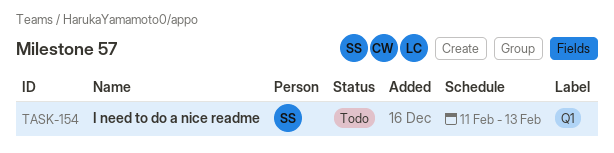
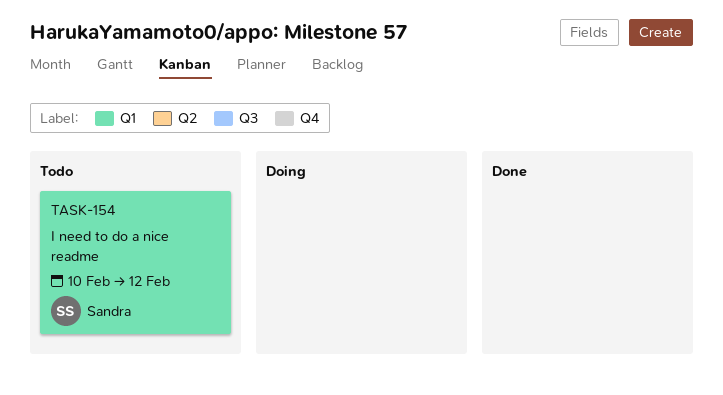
TASK-154, start: Feb 11 -> Feb 10
TASK-154, due: Feb 13 -> Feb 12

